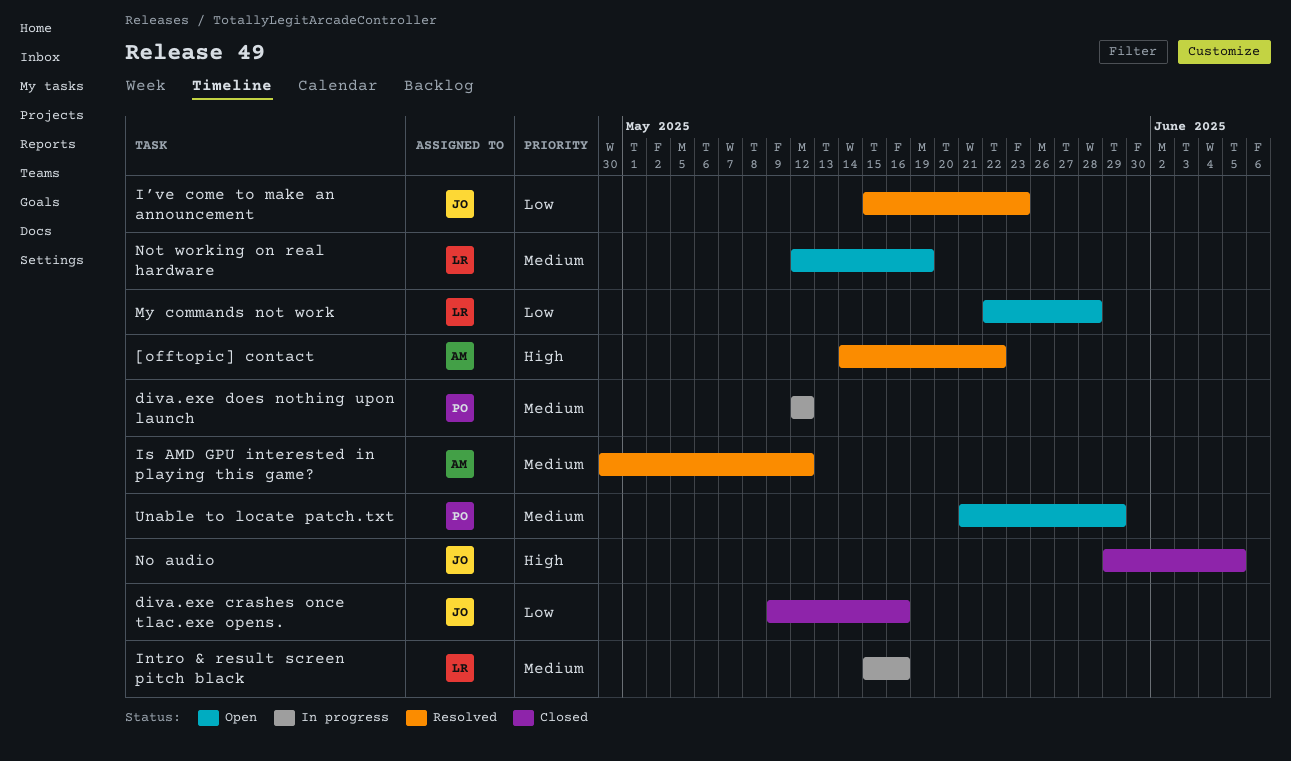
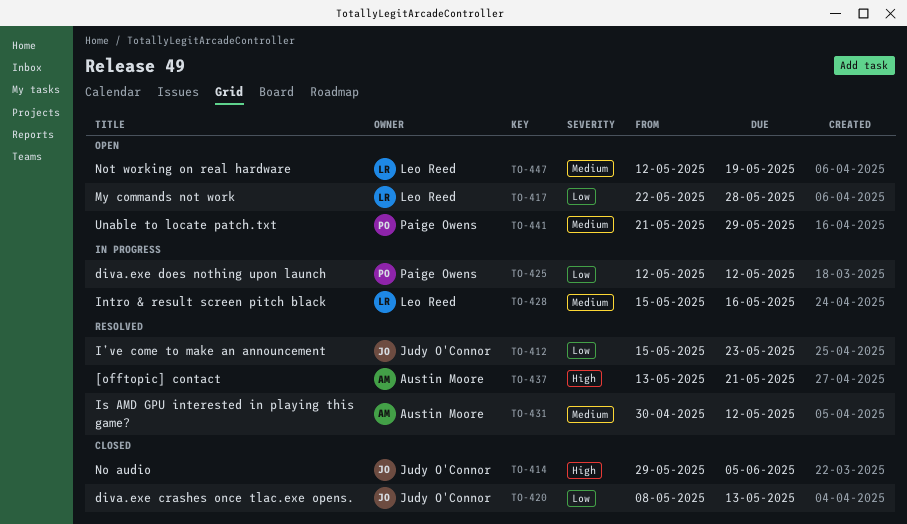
[offtopic] contact, start: May 14 -> May 13
[offtopic] contact, due: May 22 -> May 21
diva.exe crashes once tlac.exe opens., start: May 9 -> May 8
diva.exe crashes once tlac.exe opens., due: May 16 -> May 13
diva.exe does nothing upon launch, priority: Medium -> Low

